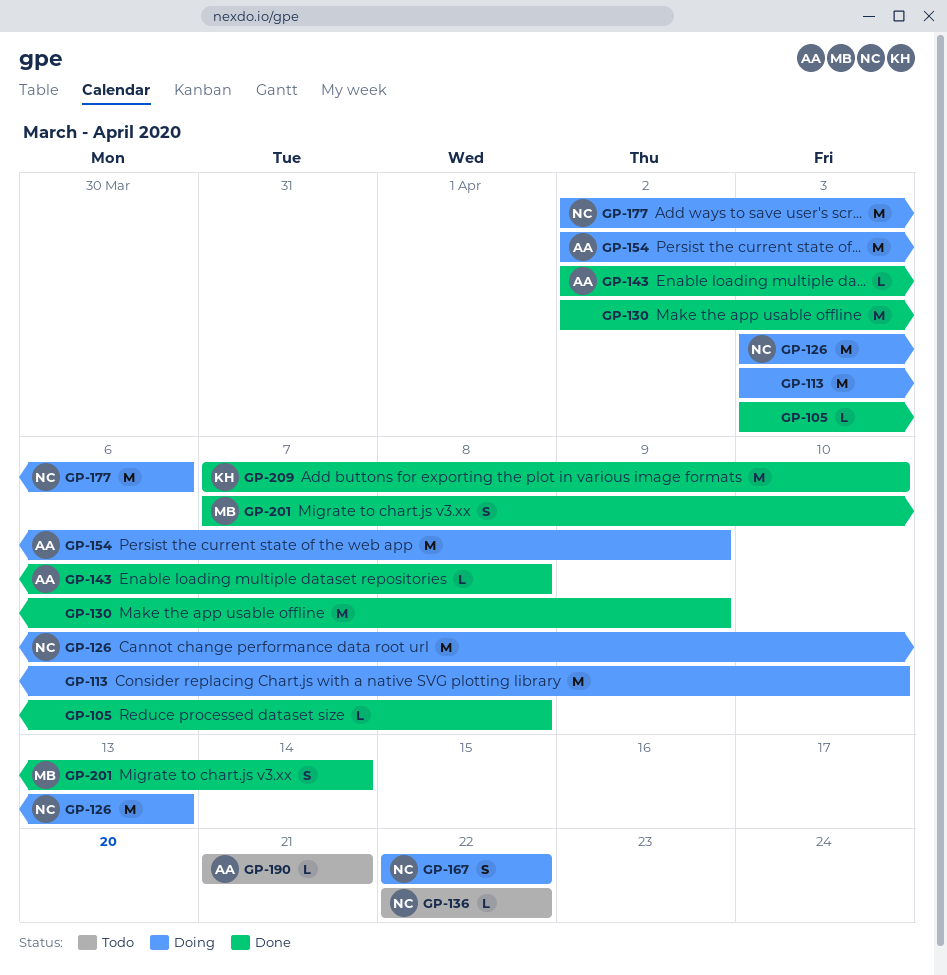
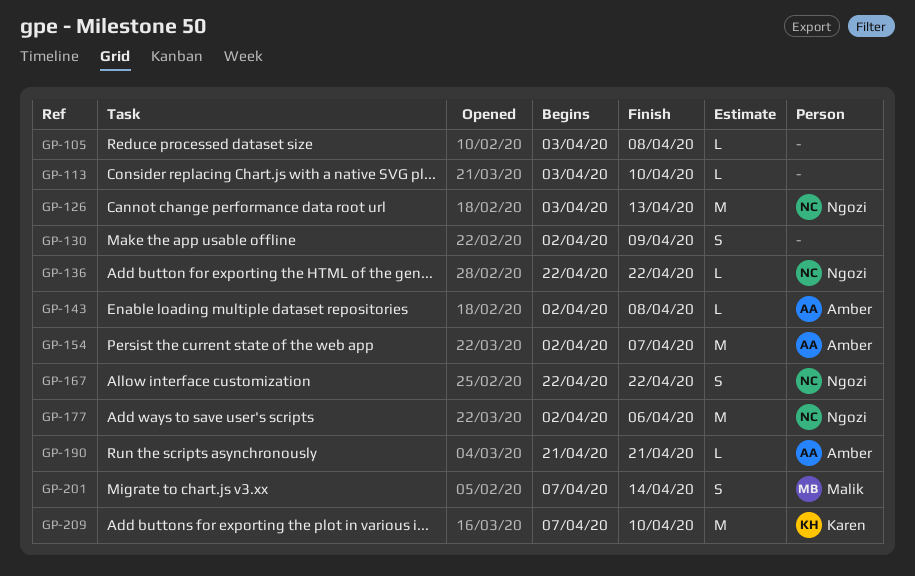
GP-113, estimate: M -> L
GP-130, estimate: M -> S
GP-154, due: Apr 9 -> Apr 7

